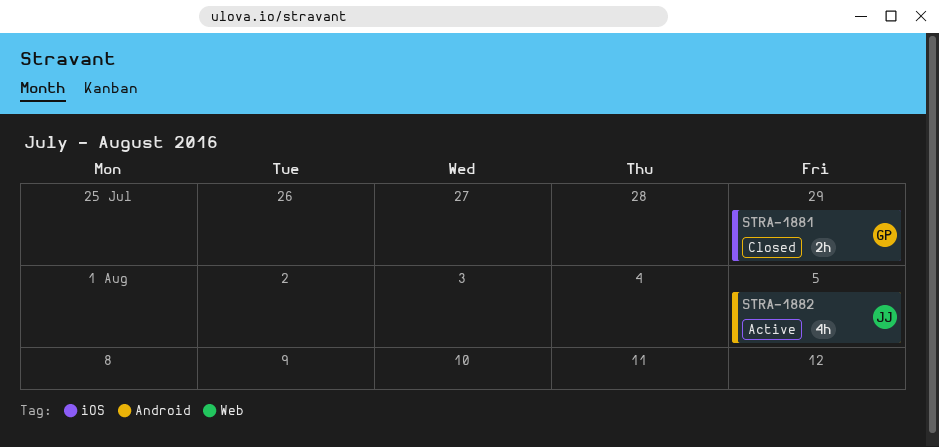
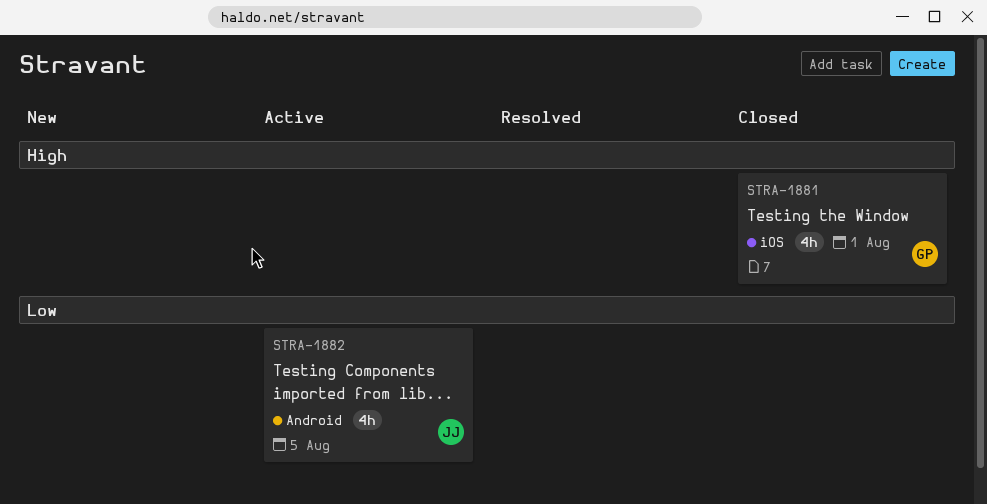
STRA-1881, estimate: 2h -> 4h
STRA-1881, due: Jul 29 -> Aug 1

